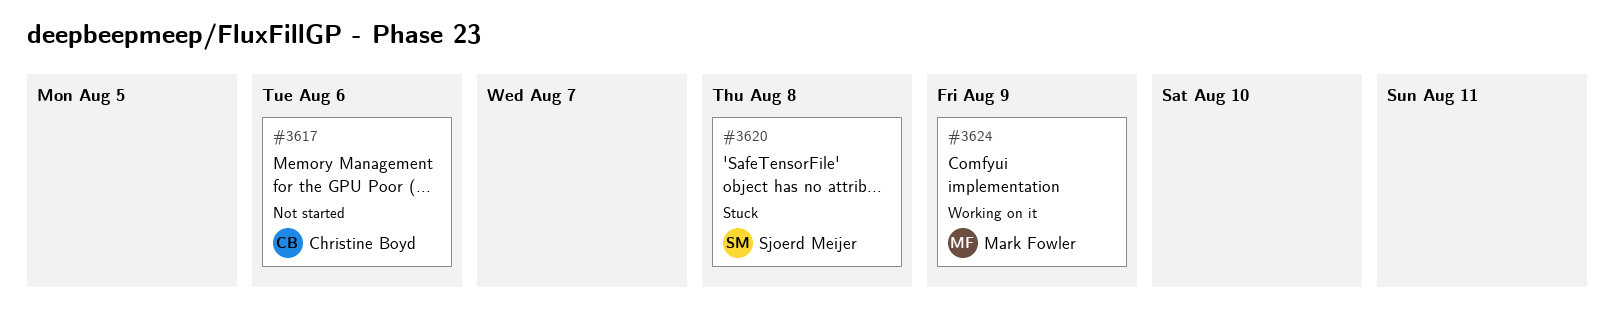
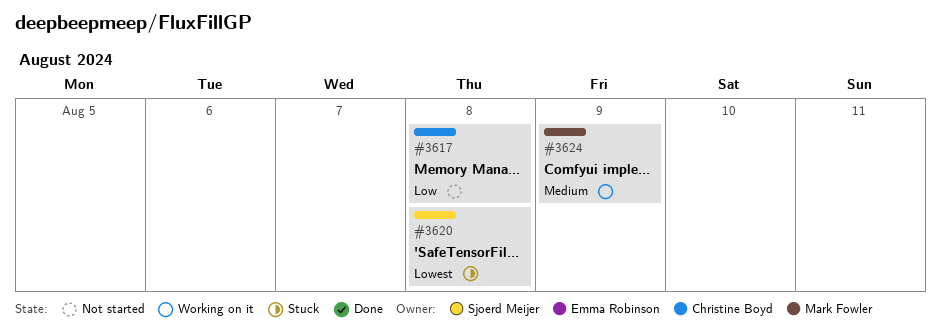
#3617, due: Aug 6 -> Aug 8

